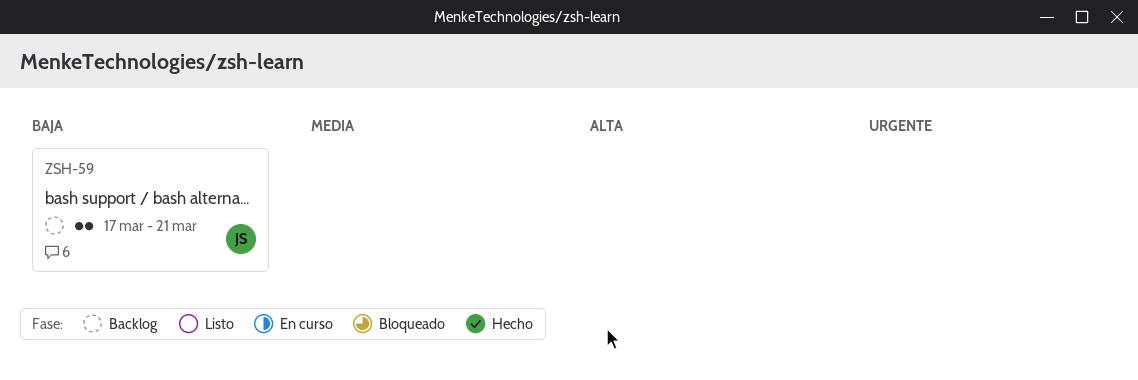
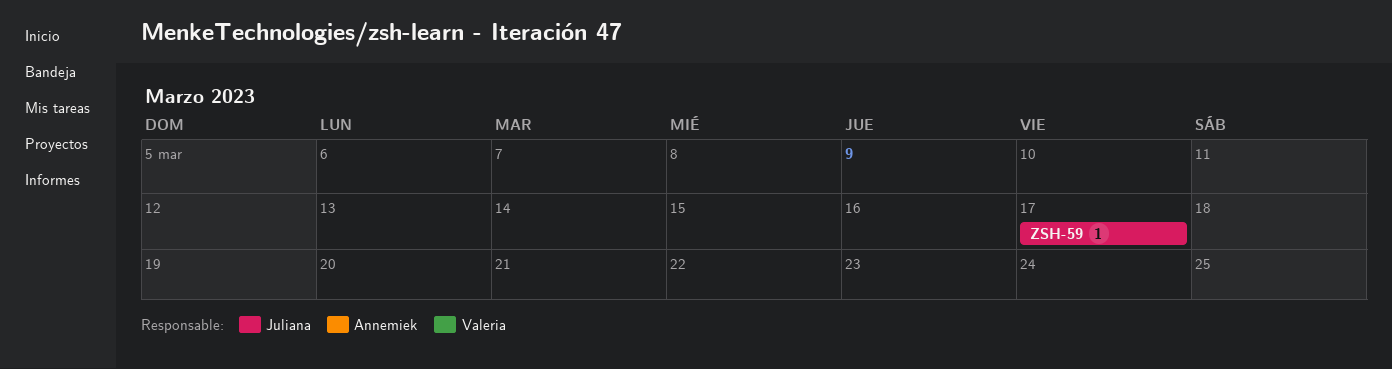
ZSH-59, estimate: 2 -> 1
ZSH-59, due: Mar 21 -> Mar 17

